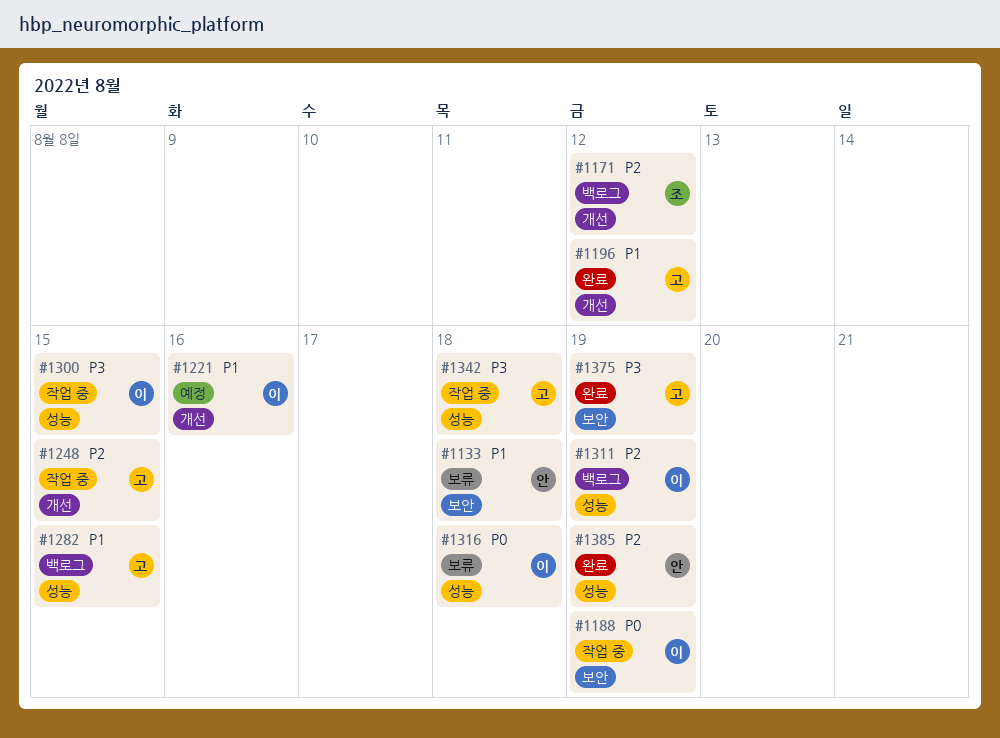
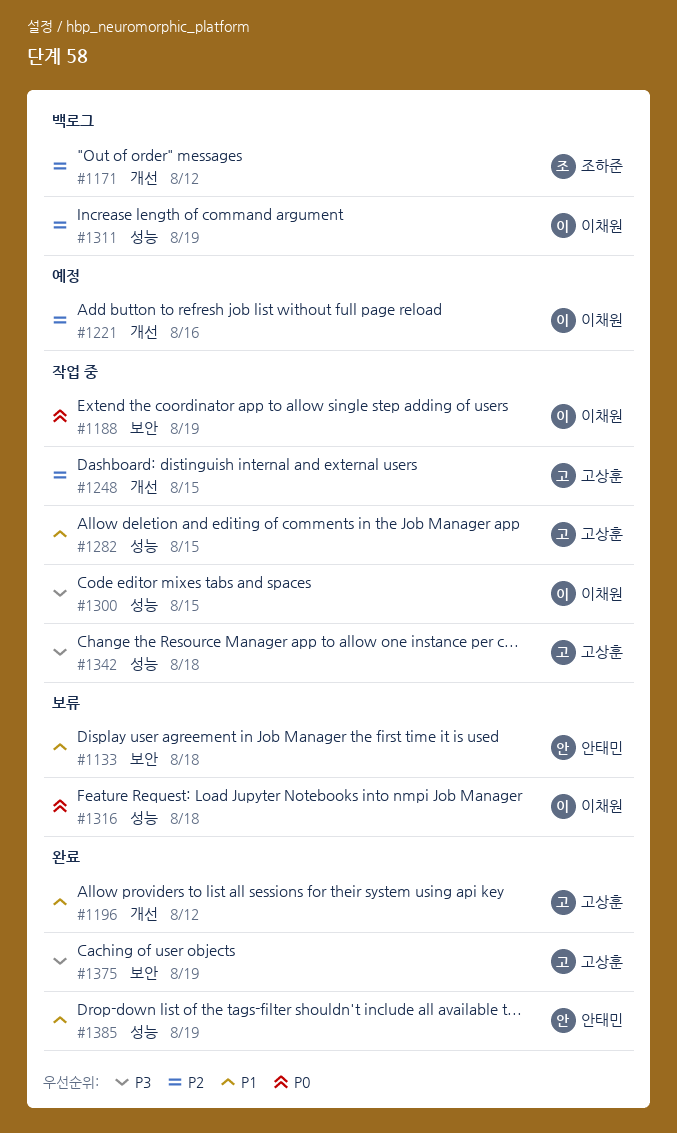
#1221, priority: P1 -> P2
#1282, status: 백로그 -> 작업 중
#1385, priority: P2 -> P1

